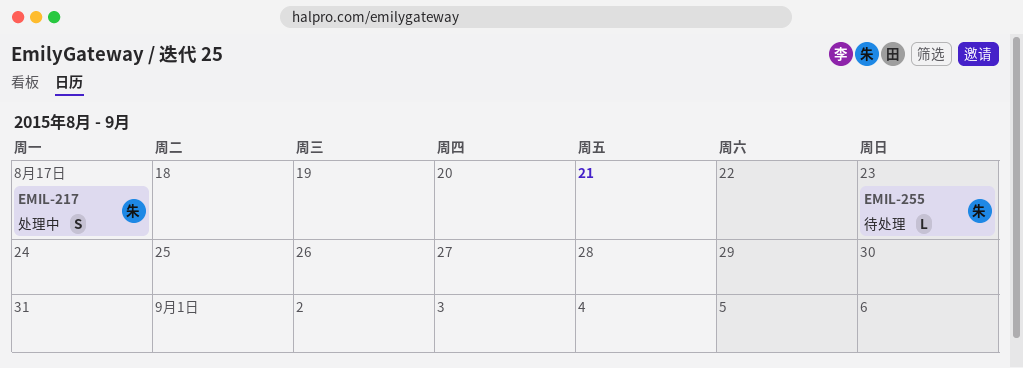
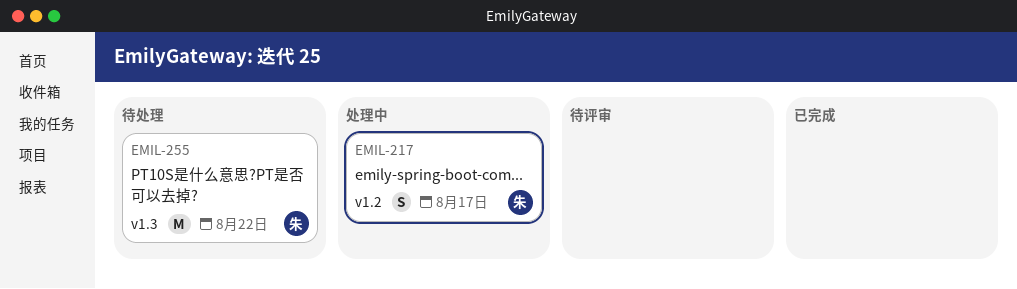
EMIL-255, estimate: L -> M
EMIL-255, due: Aug 23 -> Aug 22

